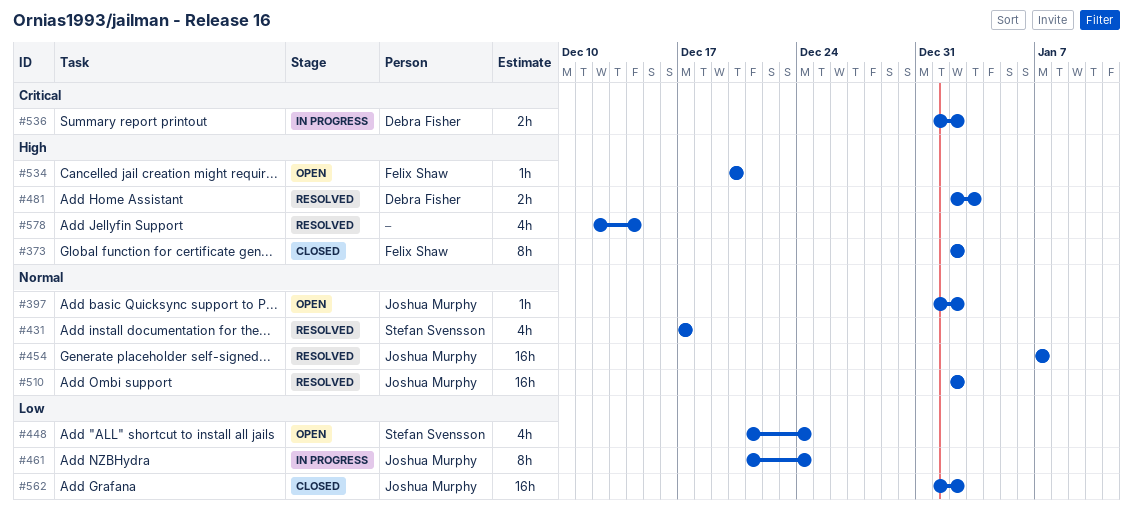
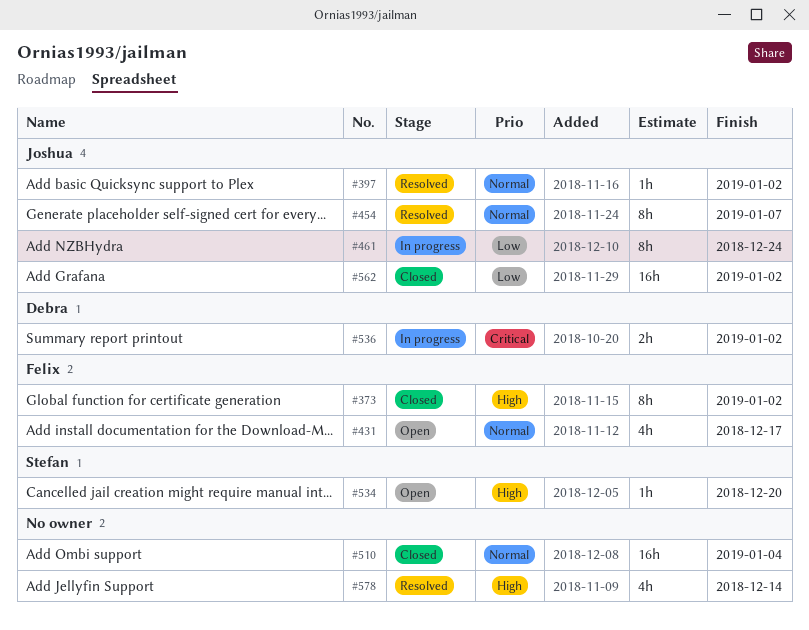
#397, status: Open -> Resolved
#431, status: Resolved -> Open
#431, owner: Stefan Svensson -> Felix Shaw
#448: present -> none
#454, estimate: 16h -> 8h
#481: present -> none
#510, status: Resolved -> Closed
#510, owner: Joshua Murphy -> none
#510, due: Jan 2 -> Jan 4
#534, owner: Felix Shaw -> Stefan Svensson

